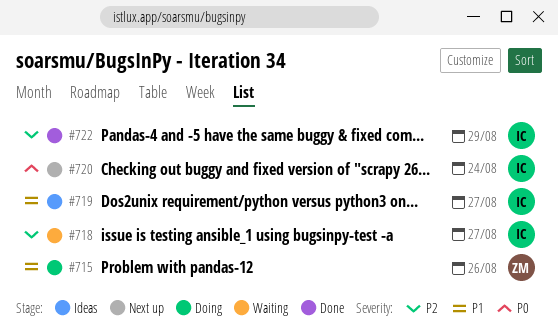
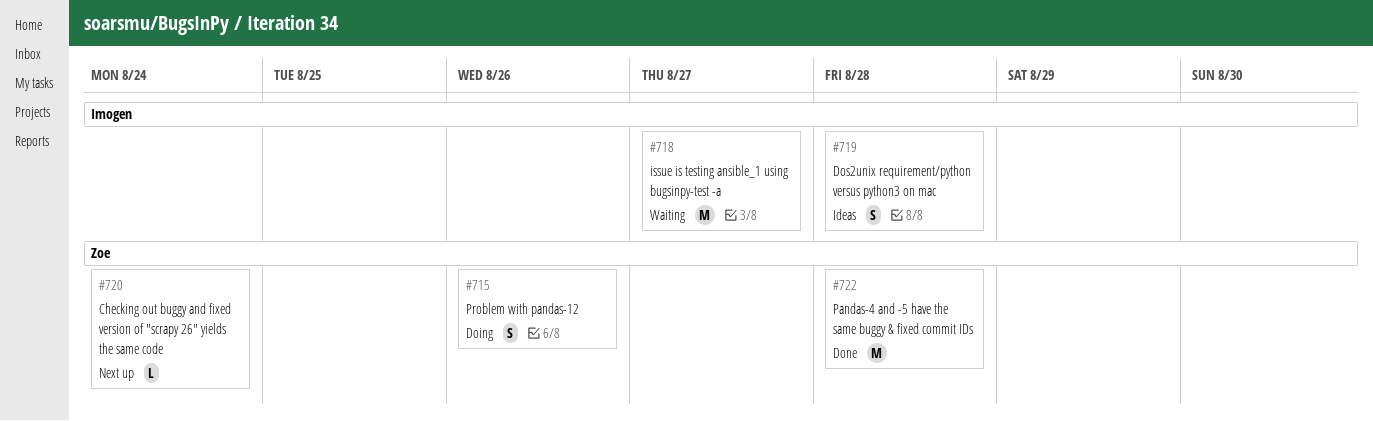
#719, due: Aug 27 -> Aug 28
#720, owner: Imogen -> Zoe
#722, owner: Imogen -> Zoe
#722, due: Aug 29 -> Aug 28

